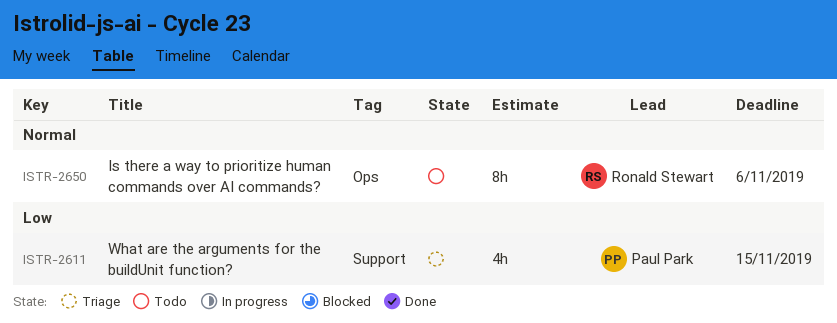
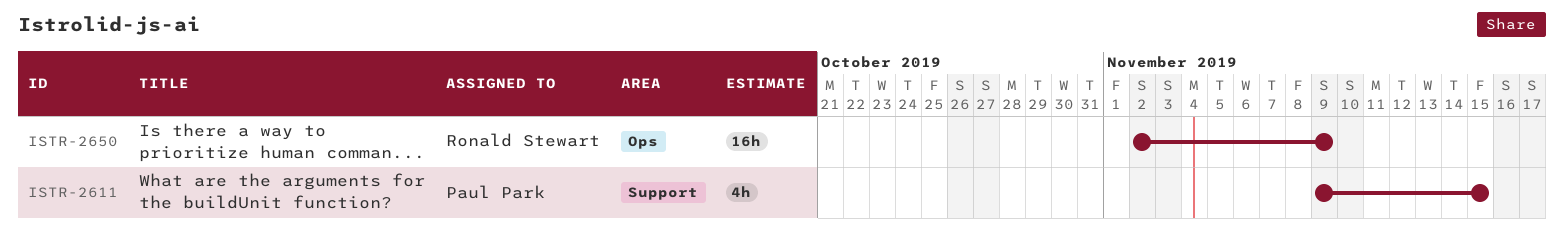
ISTR-2650, estimate: 8h -> 16h
ISTR-2650, due: Nov 6 -> Nov 9

